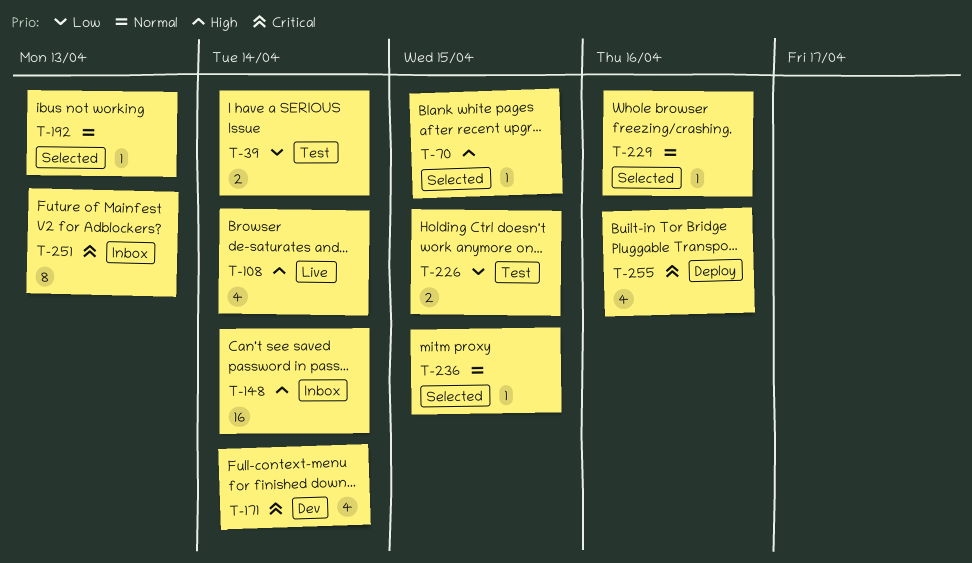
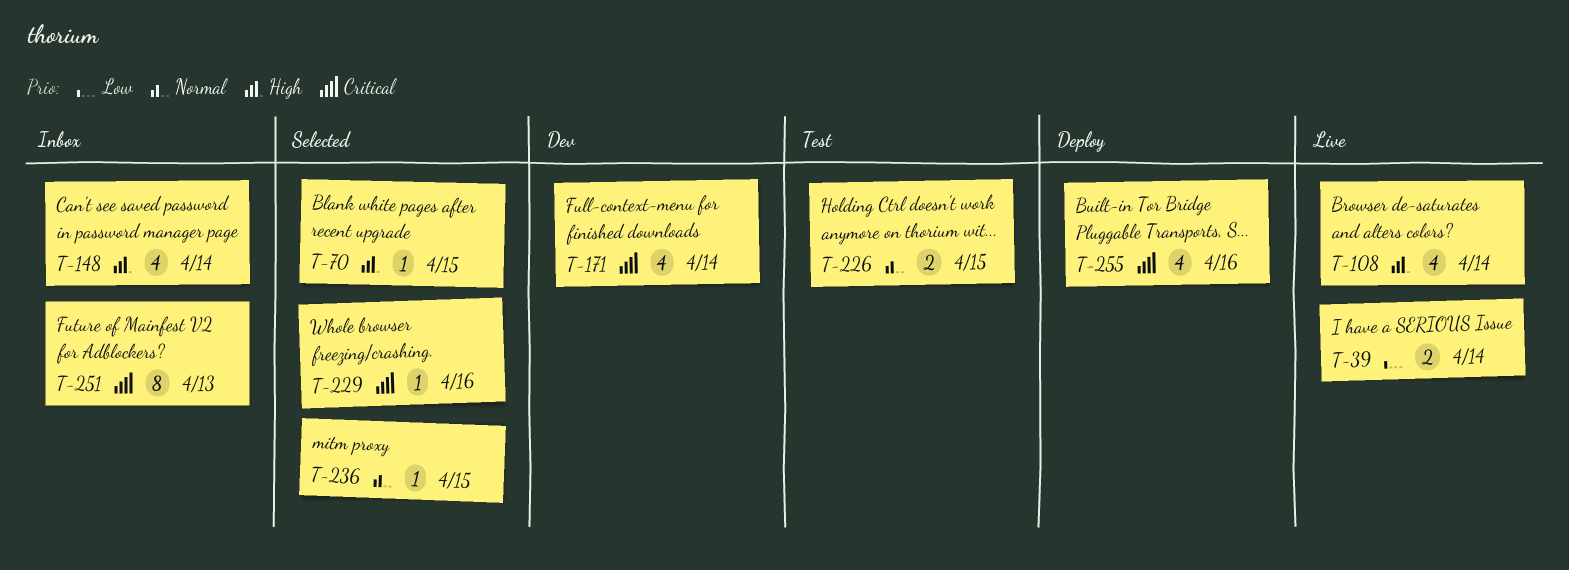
T-39, status: Test -> Live
T-148, estimate: 16 -> 4
T-192: present -> none
T-226, priority: Low -> Normal
T-229, priority: Normal -> Critical

